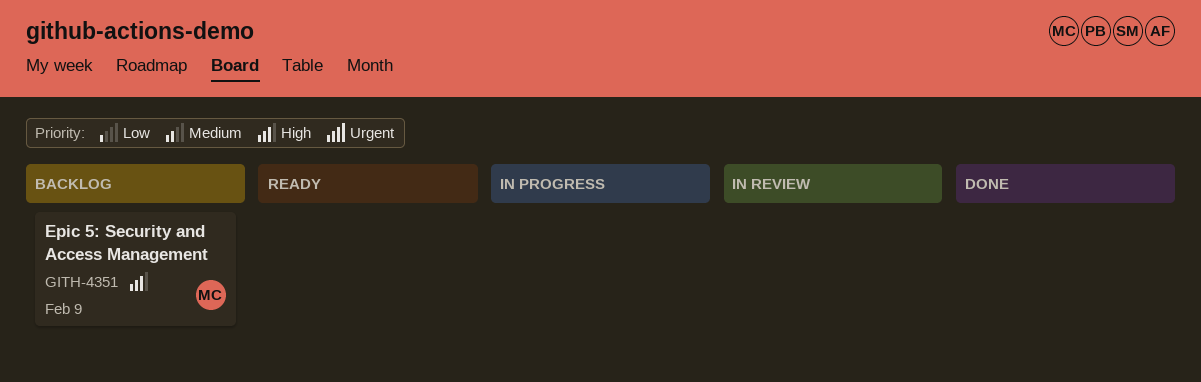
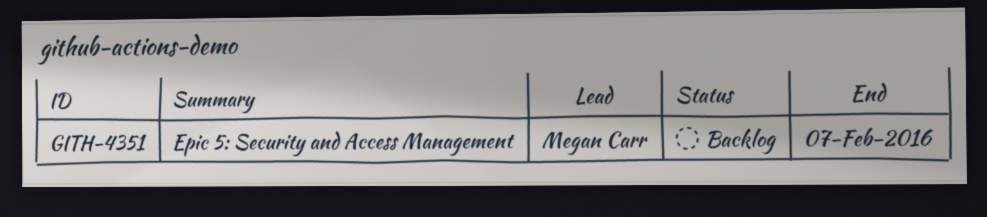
GITH-4351, due: Feb 9 -> Feb 7

